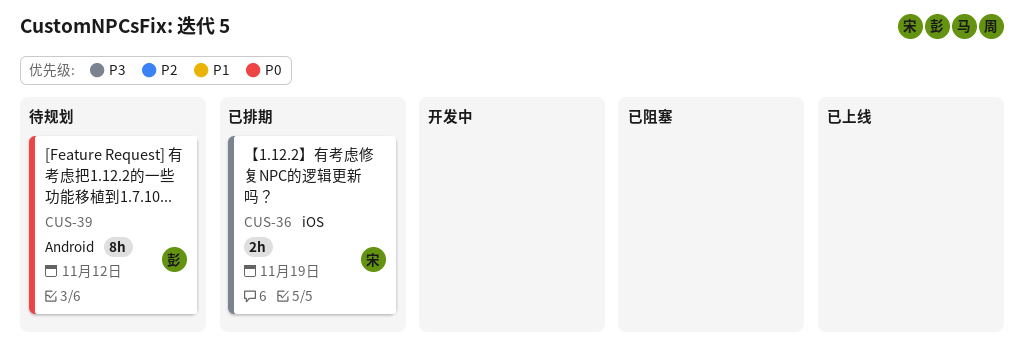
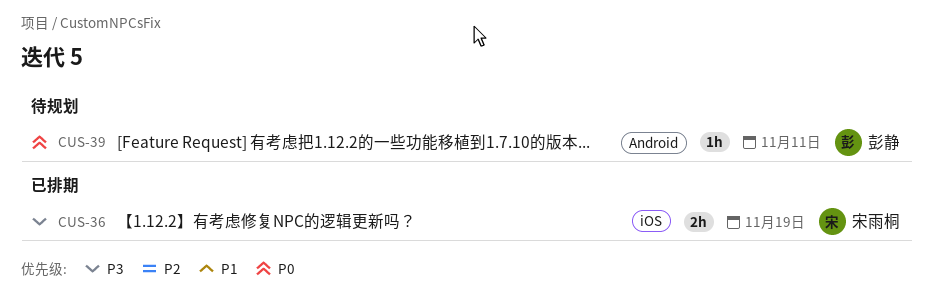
CUS-39, estimate: 8h -> 1h
CUS-39, due: Nov 12 -> Nov 11

